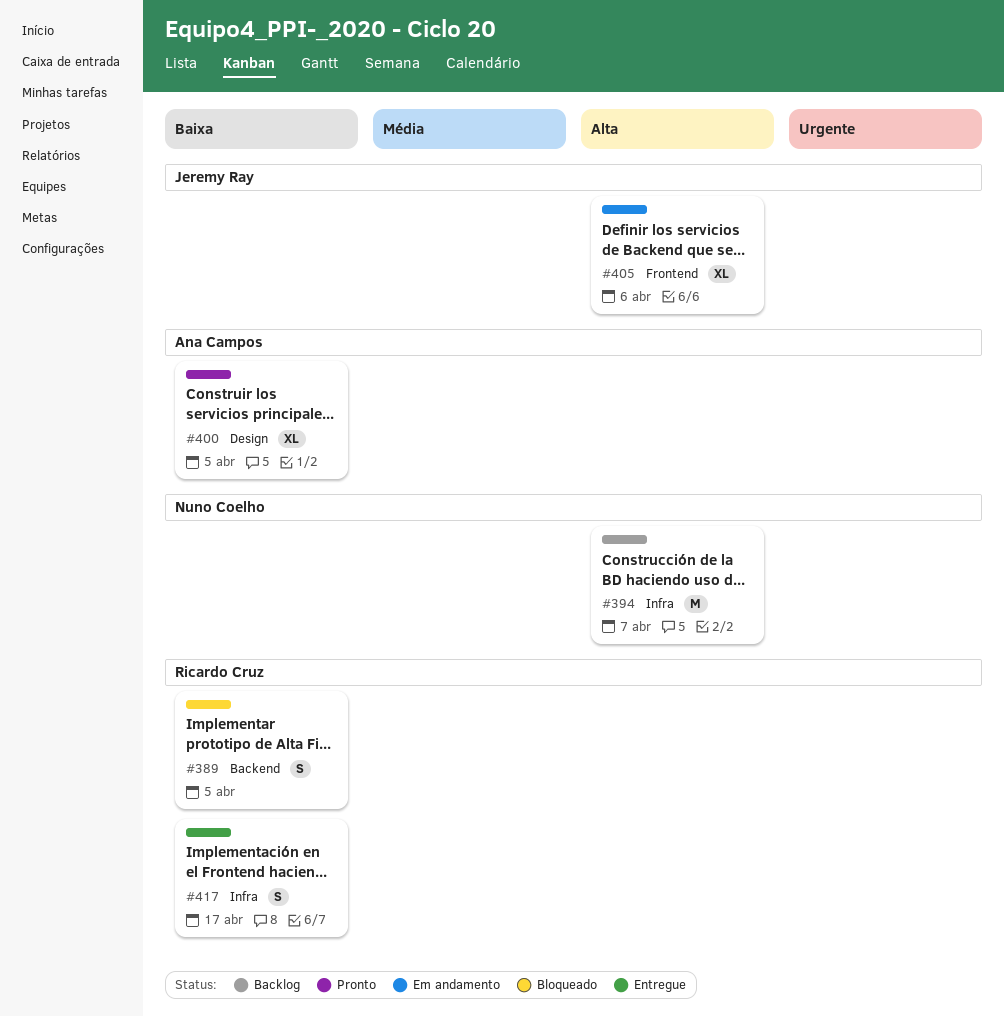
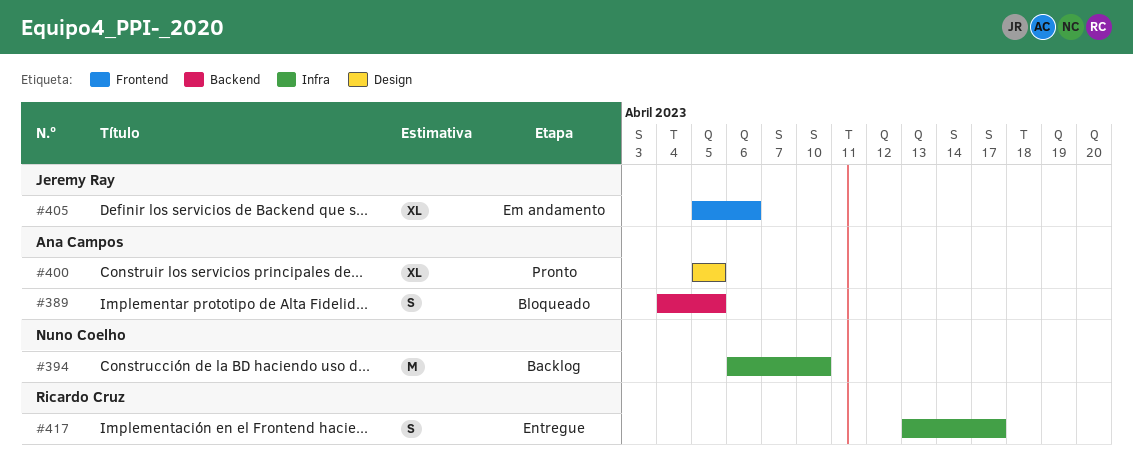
#389, owner: Ricardo Cruz -> Ana Campos
#394, due: Apr 7 -> Apr 10

